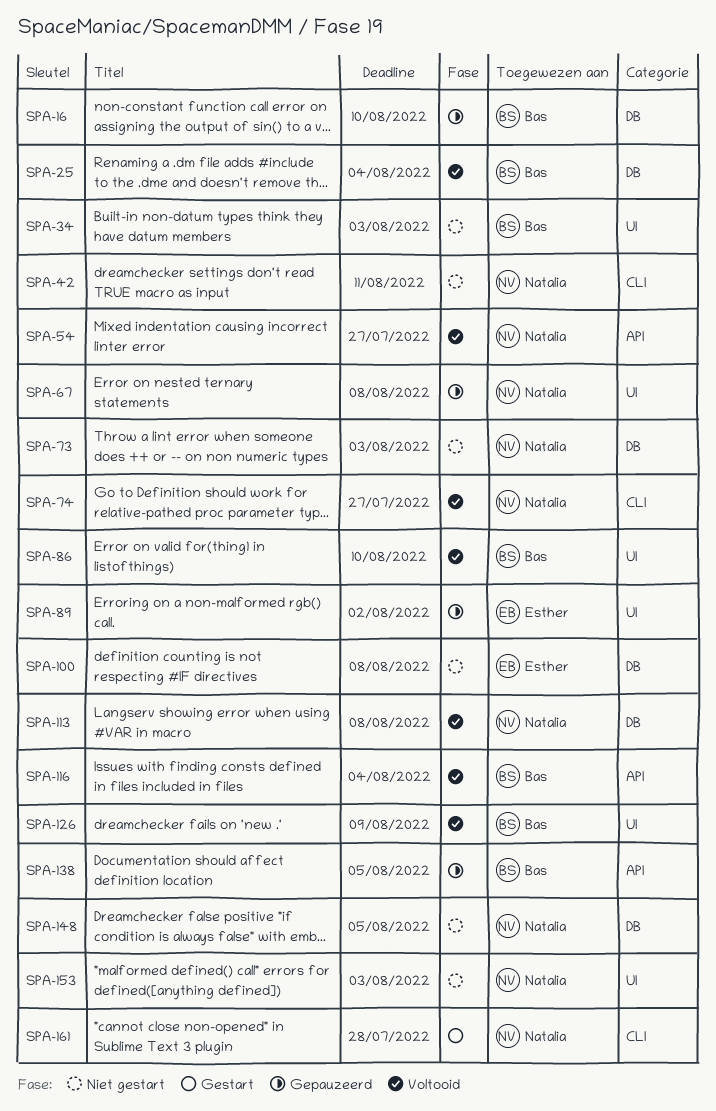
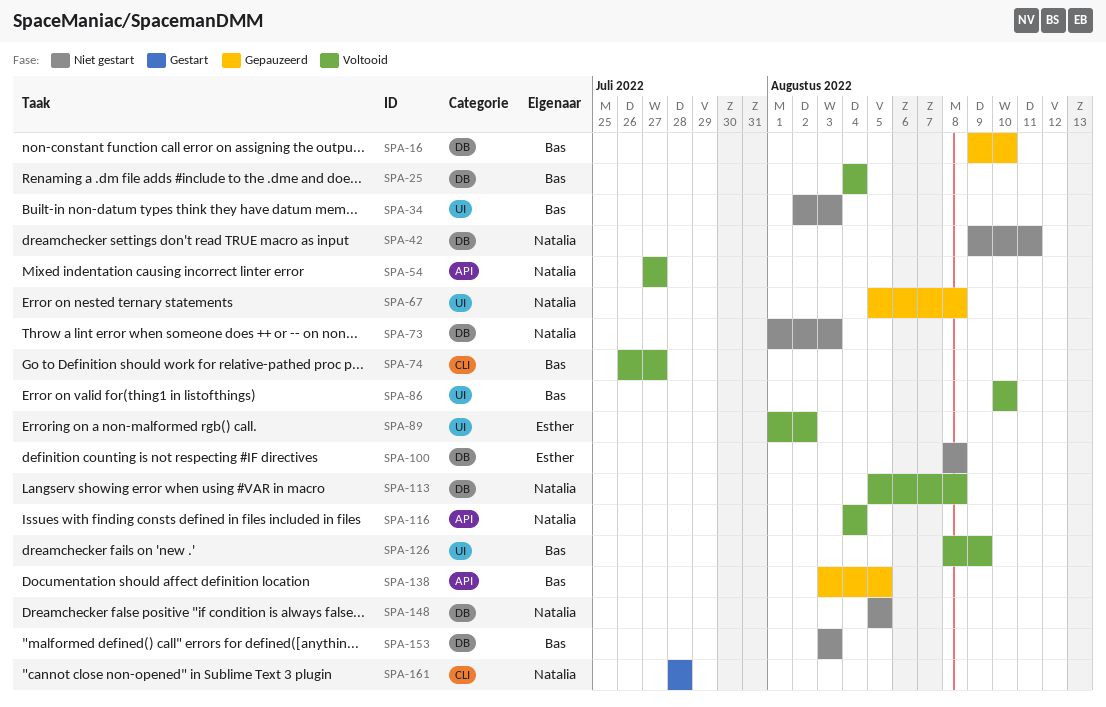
SPA-42, label: CLI -> DB
SPA-74, owner: Natalia -> Bas
SPA-89, status: Gepauzeerd -> Voltooid
SPA-116, owner: Bas -> Natalia
SPA-153, owner: Natalia -> Bas
SPA-153, label: UI -> DB

